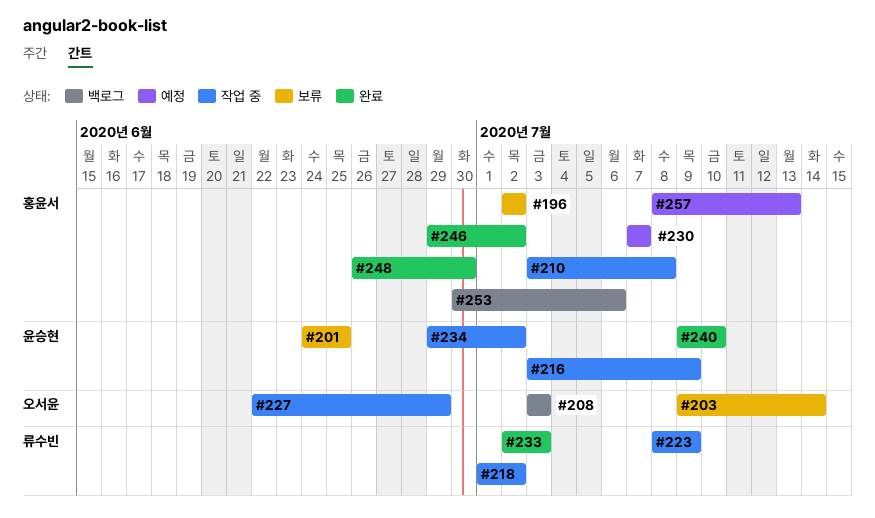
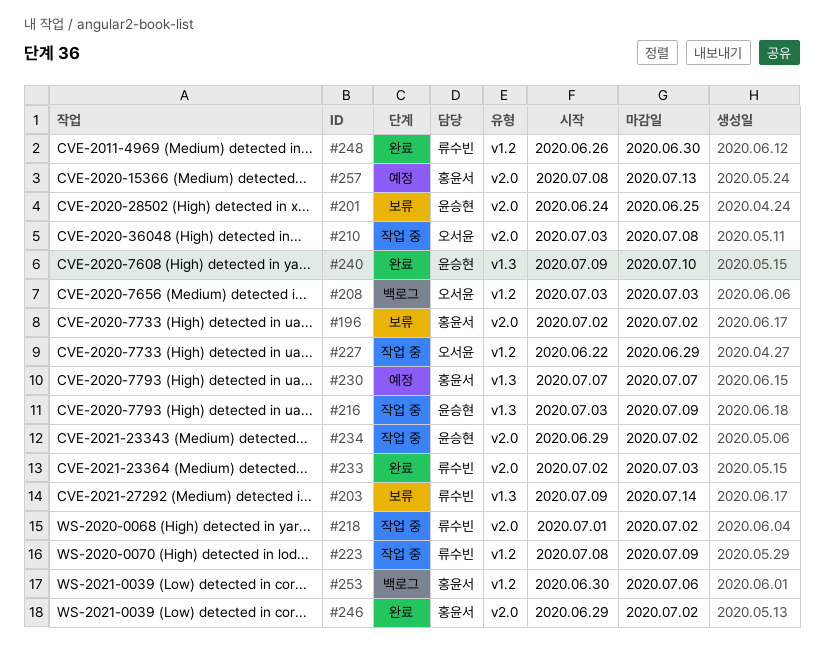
#203, owner: 오서윤 -> 류수빈
#210, owner: 홍윤서 -> 오서윤
#248, owner: 홍윤서 -> 류수빈

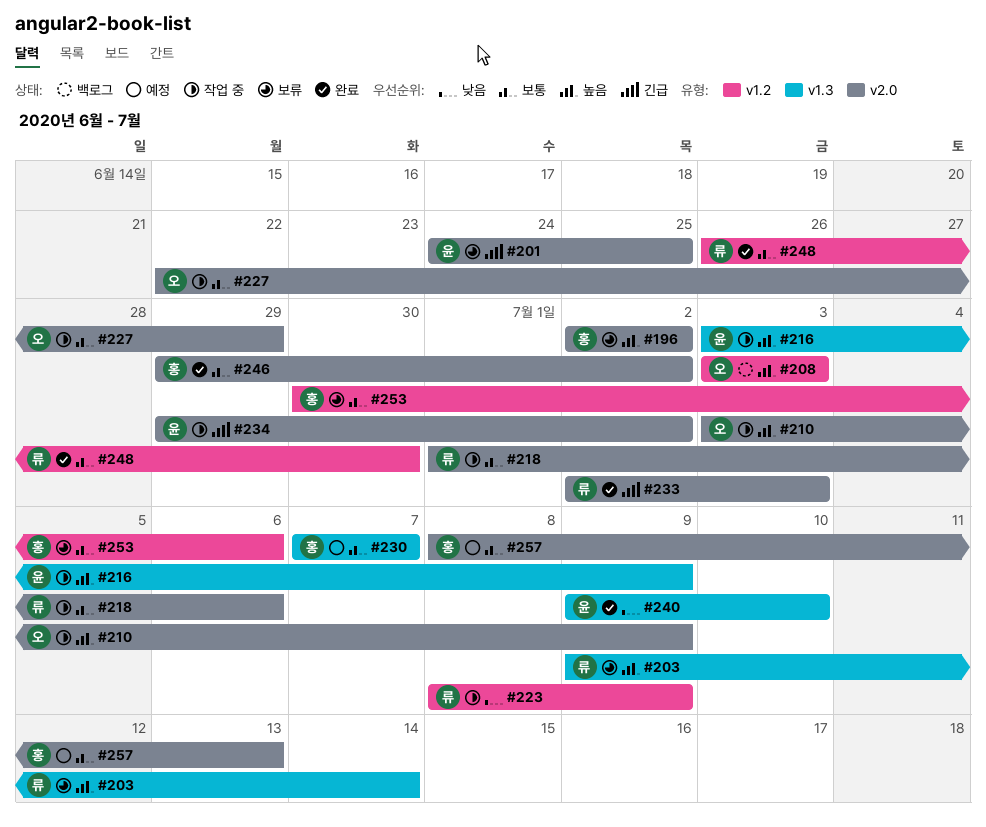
#210, due: Jul 8 -> Jul 9
#218, due: Jul 2 -> Jul 6
#227, label: v1.2 -> v2.0
#253, status: 백로그 -> 보류

